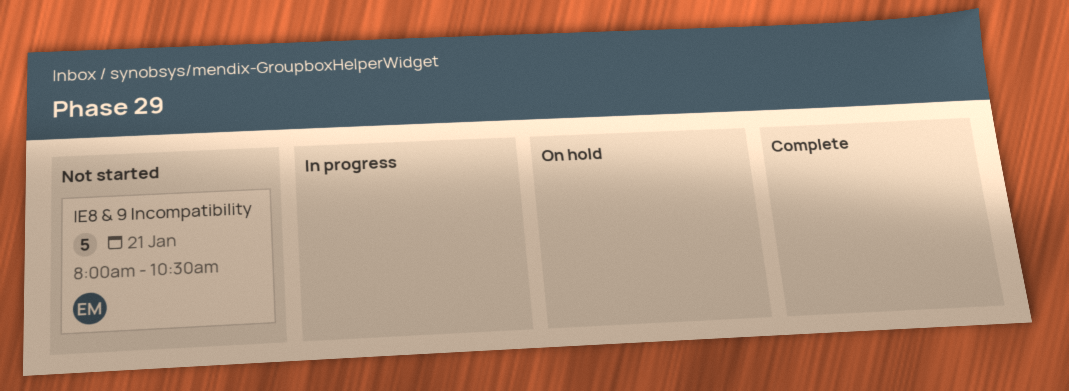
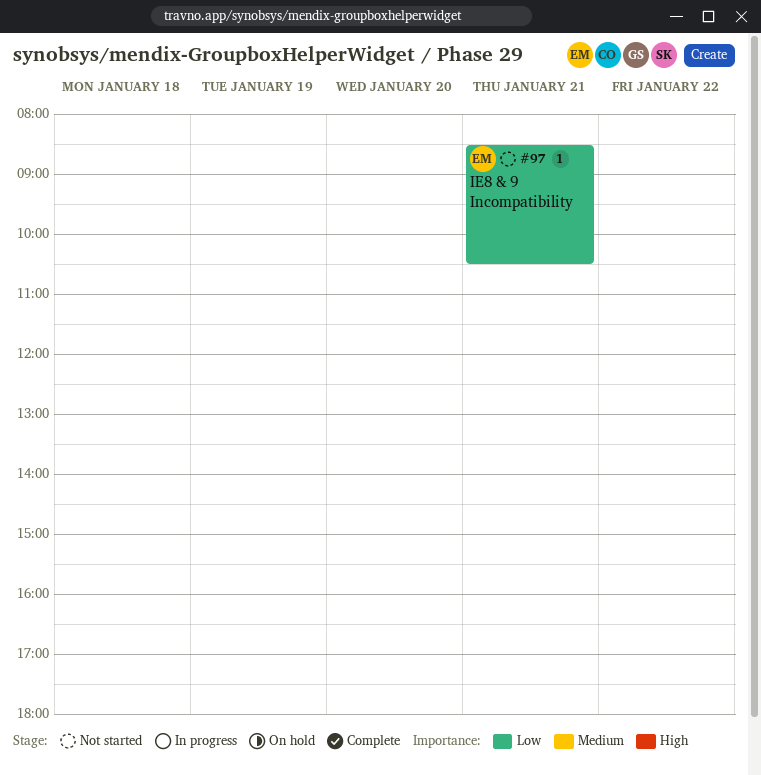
IE8 & 9 Incompatibility, estimate: 5 -> 1
IE8 & 9 Incompatibility, begins: 08:00 -> 08:30

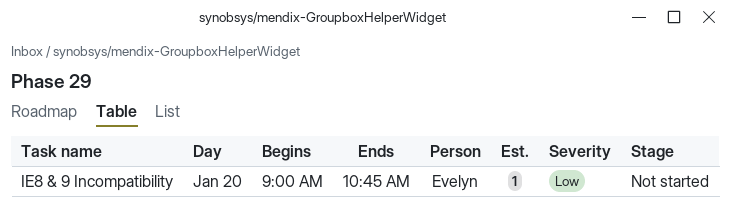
IE8 & 9 Incompatibility, day: Jan 21 -> Jan 20
IE8 & 9 Incompatibility, begins: 08:30 -> 09:00
IE8 & 9 Incompatibility, ends: 10:30 -> 10:45

